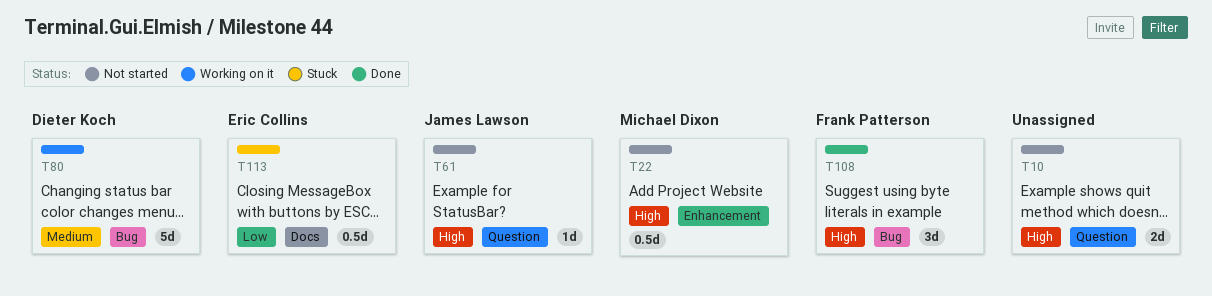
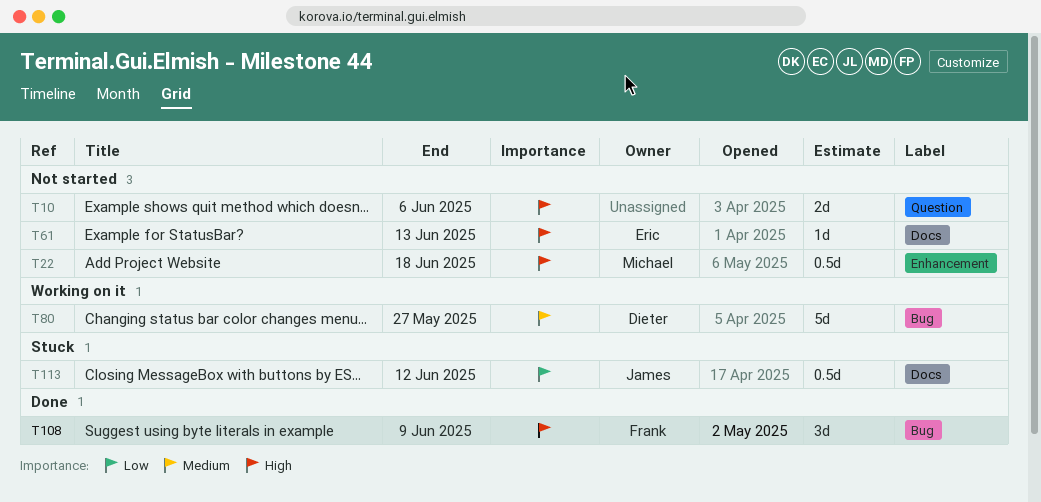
T61, owner: James Lawson -> Eric Collins
T61, label: Question -> Docs
T113, owner: Eric Collins -> James Lawson

